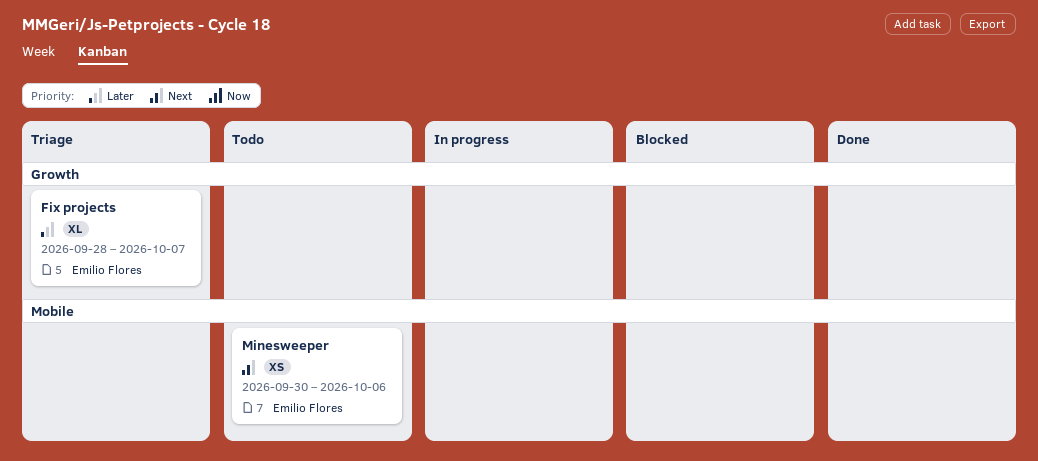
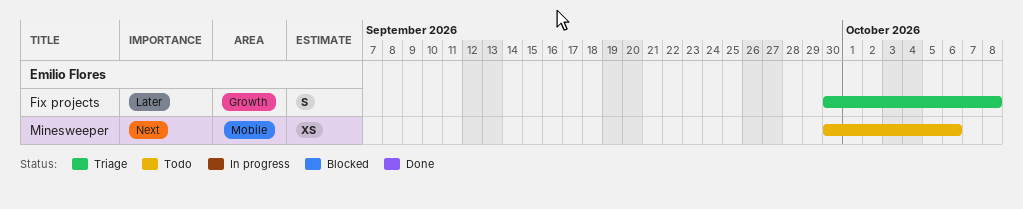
Fix projects, estimate: XL -> S
Fix projects, start: Sep 28 -> Sep 30
Fix projects, due: Oct 7 -> Oct 8

